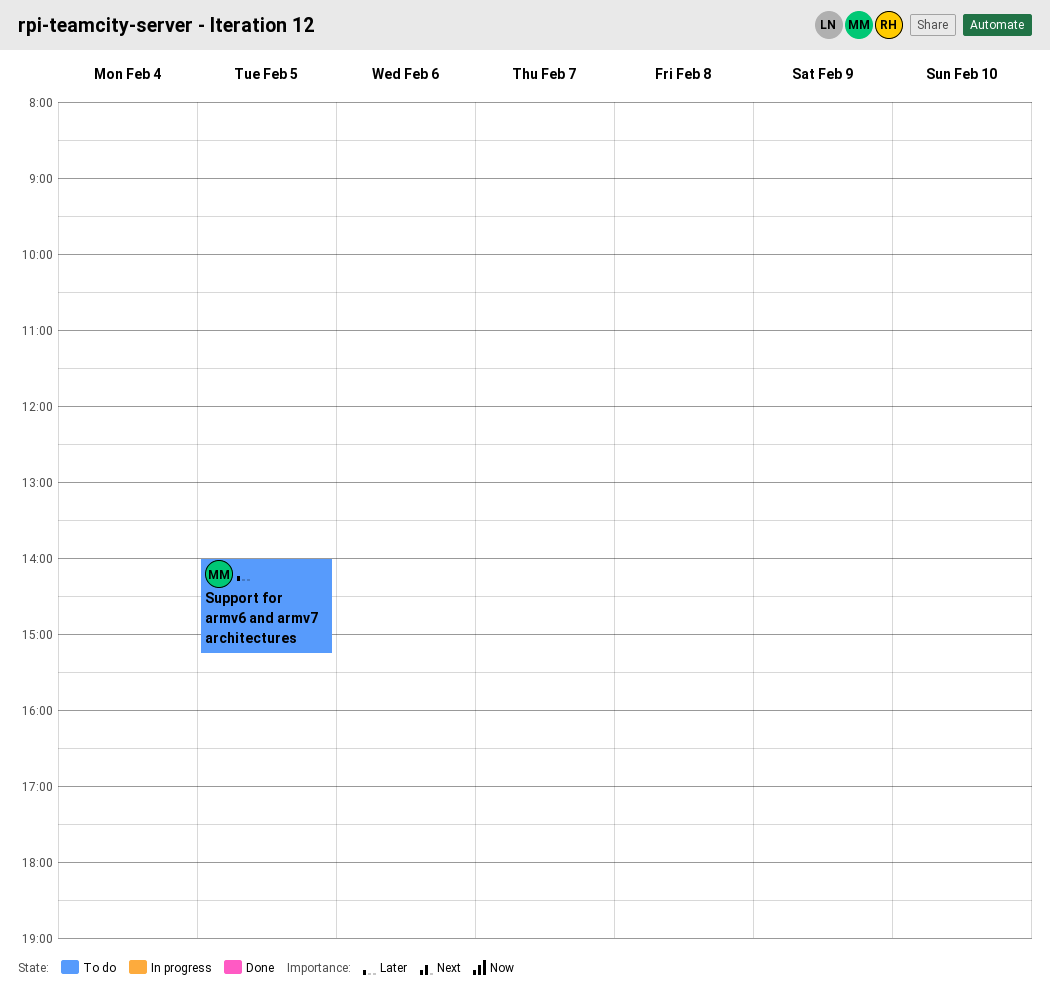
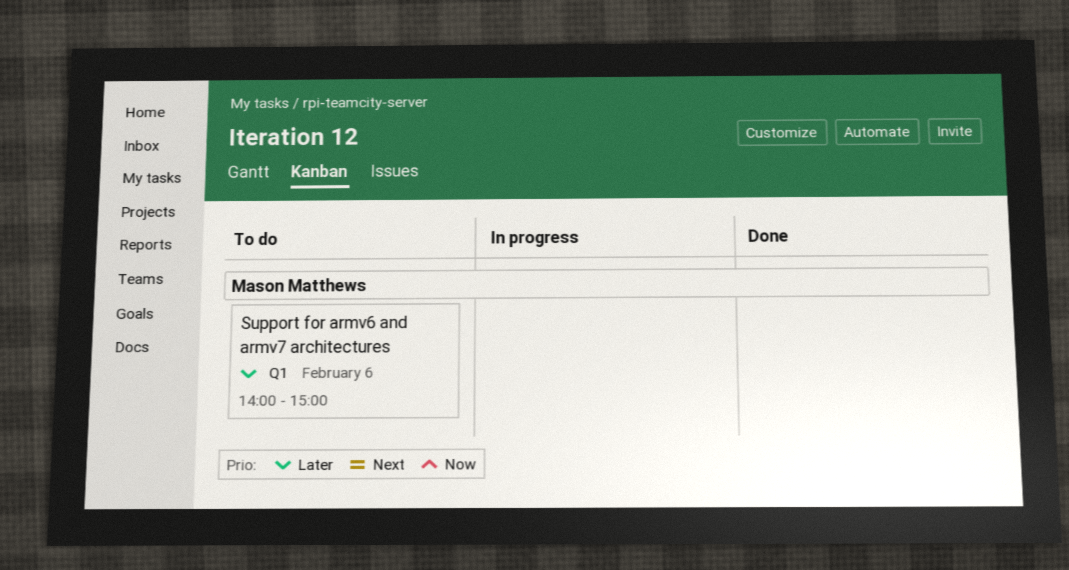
Support for armv6 and armv7 architectures, day: Feb 5 -> Feb 6
Support for armv6 and armv7 architectures, ends: 15:15 -> 15:00

